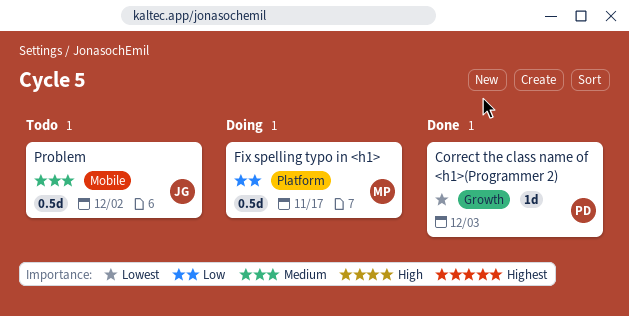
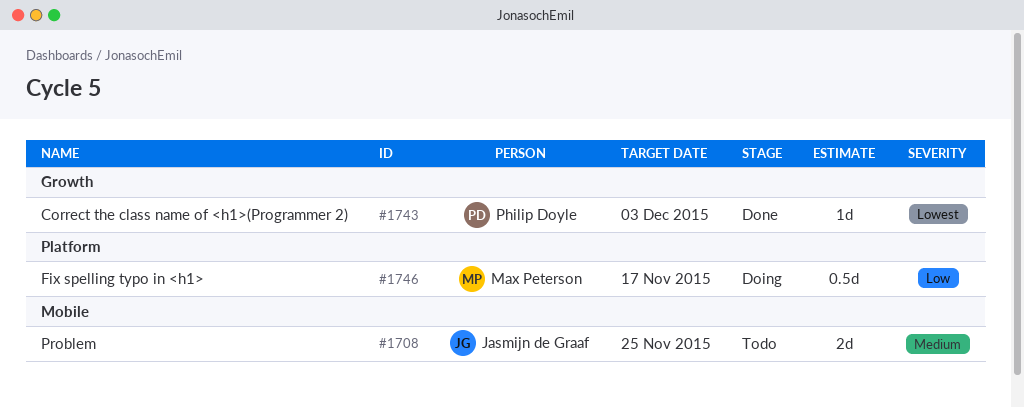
Problem, estimate: 0.5d -> 2d
Problem, due: Dec 2 -> Nov 25

